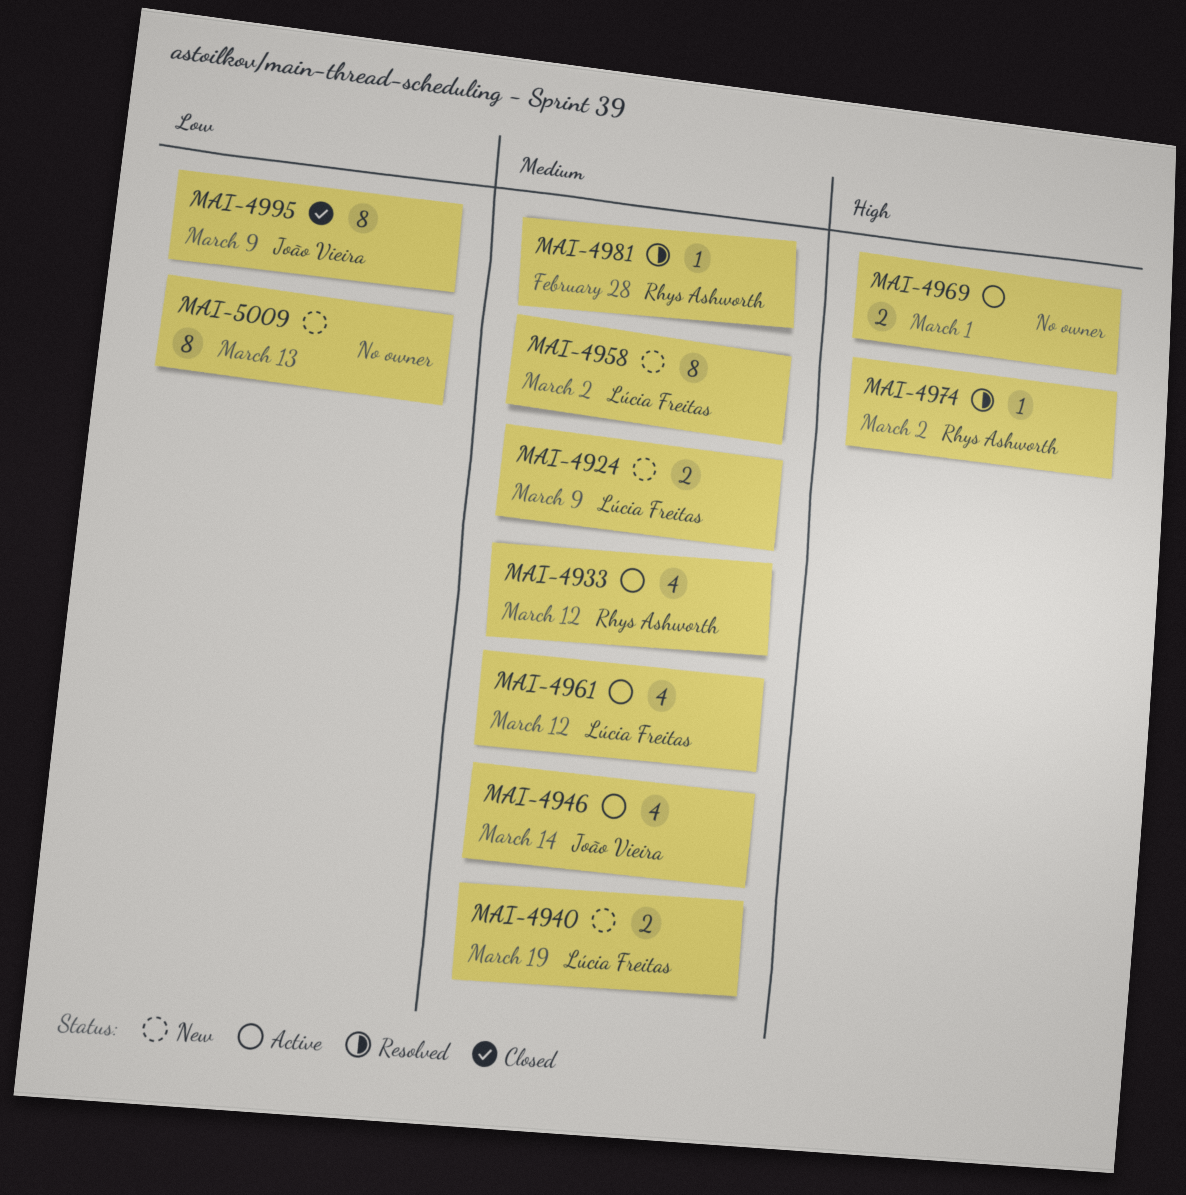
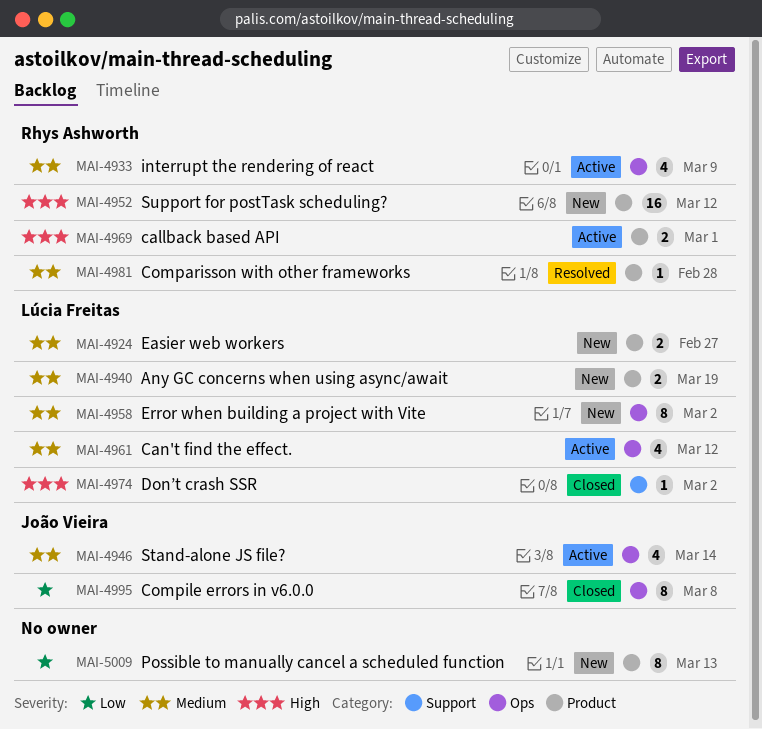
MAI-4924, due: Mar 9 -> Feb 27
MAI-4933, due: Mar 12 -> Mar 9
MAI-4952: none -> present
MAI-4969, owner: none -> Rhys Ashworth
MAI-4974, status: Resolved -> Closed
MAI-4974, owner: Rhys Ashworth -> Lúcia Freitas
MAI-4995, due: Mar 9 -> Mar 8

